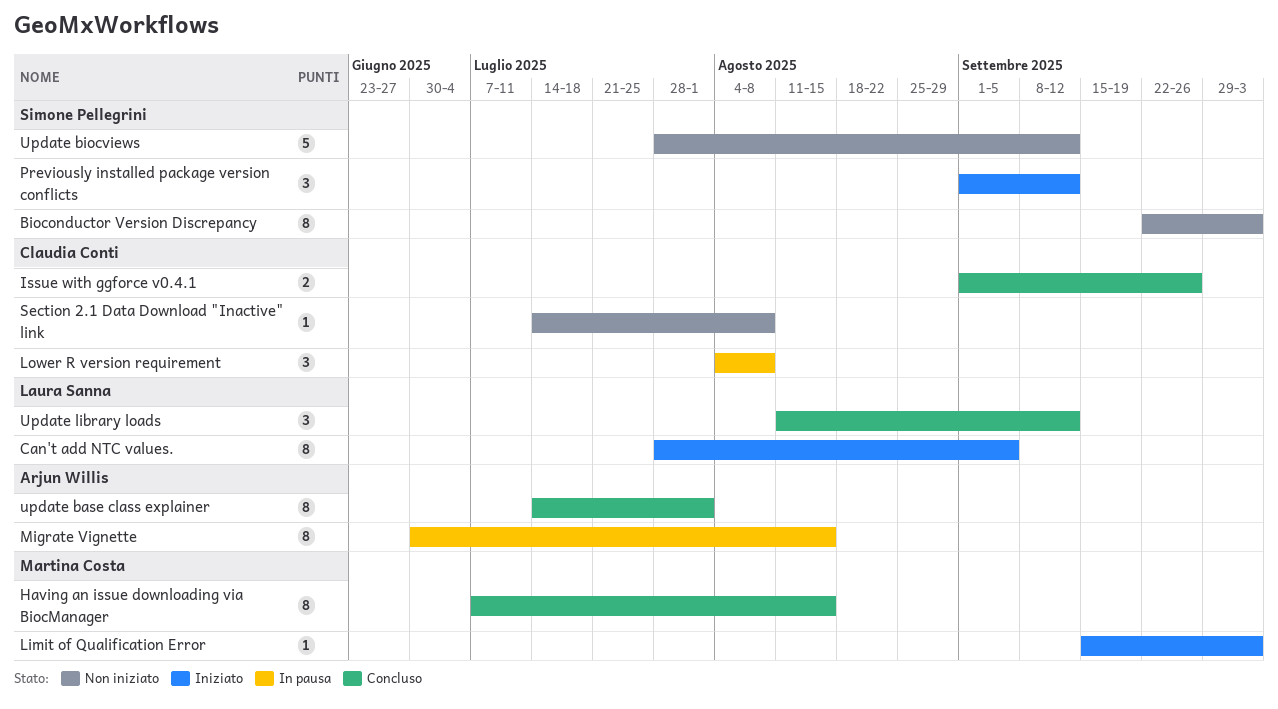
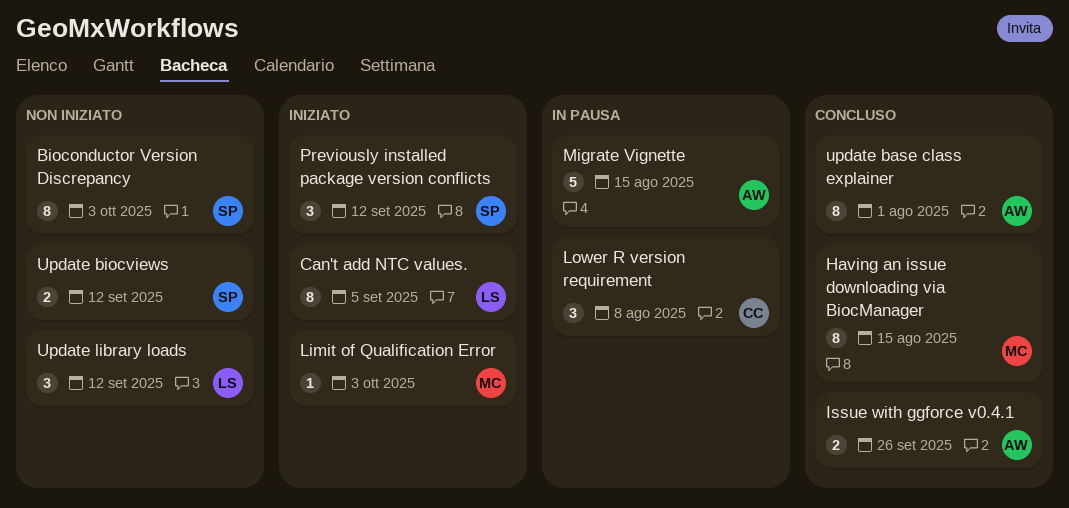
Issue with ggforce v0.4.1, owner: Claudia Conti -> Arjun Willis
Migrate Vignette, estimate: 8 -> 5
Section 2.1 Data Download "Inactive" link: present -> none
Update biocviews, estimate: 5 -> 2
Update library loads, status: Concluso -> Non iniziato

